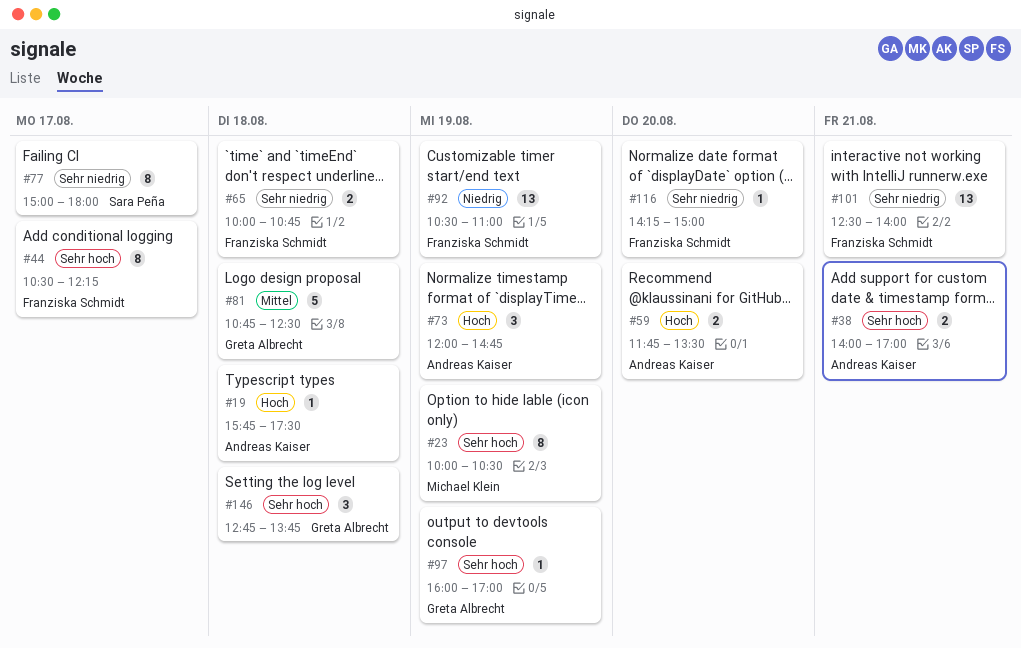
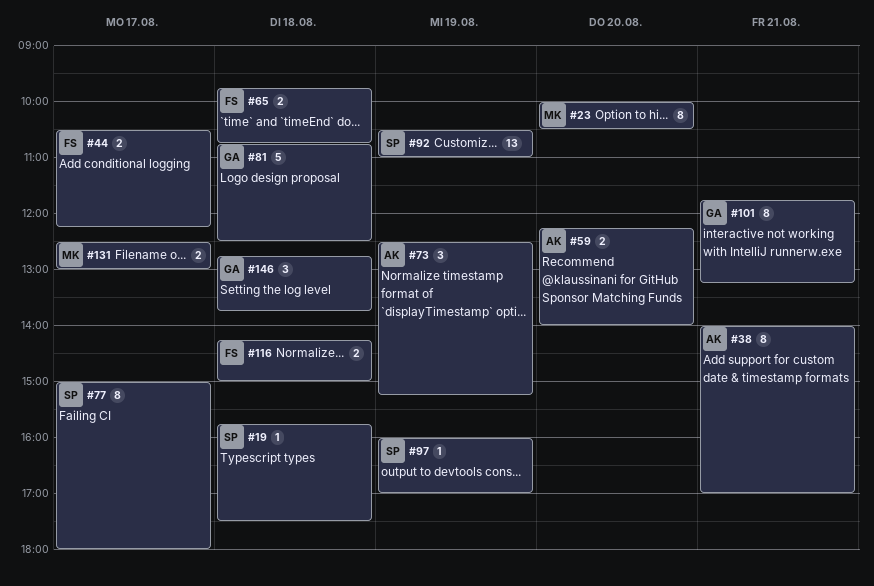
#19, owner: Andreas Kaiser -> Sara Peña
#23, day: Aug 19 -> Aug 20
#38, estimate: 2 -> 8
#44, estimate: 8 -> 2
#59, begins: 11:45 -> 12:15
#59, ends: 13:30 -> 14:00
#65, begins: 10:00 -> 09:45
#73, begins: 12:00 -> 12:30
#73, ends: 14:45 -> 15:15
#92, owner: Franziska Schmidt -> Sara Peña
#97, owner: Greta Albrecht -> Sara Peña
#101, owner: Franziska Schmidt -> Greta Albrecht
#101, estimate: 13 -> 8
#101, begins: 12:30 -> 11:45
#101, ends: 14:00 -> 13:15
#116, estimate: 1 -> 2
#116, day: Aug 20 -> Aug 18
#131: none -> present

